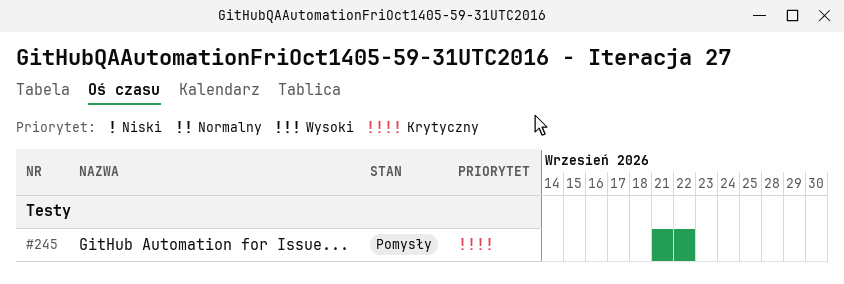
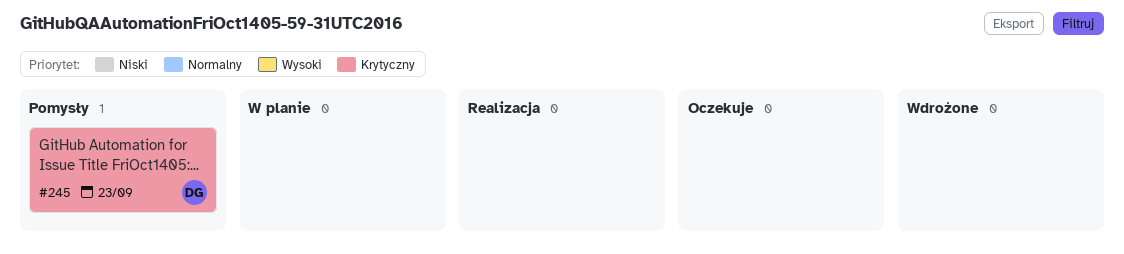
#245, due: Sep 22 -> Sep 23

